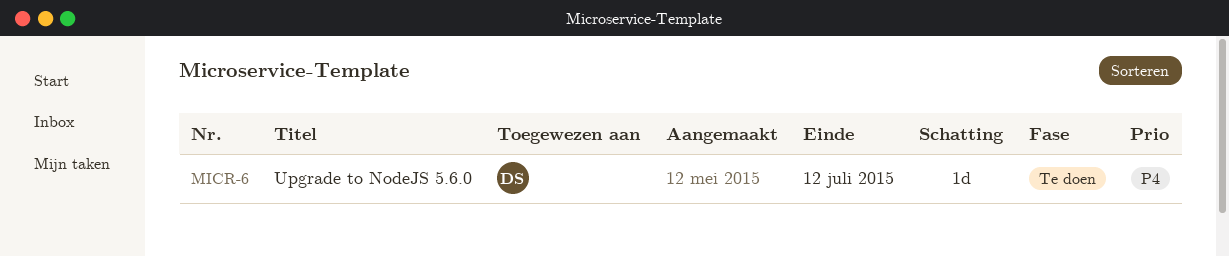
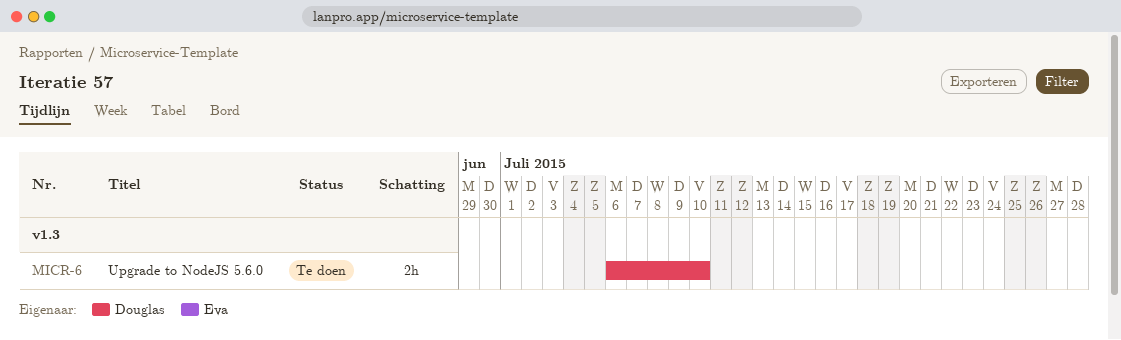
MICR-6, estimate: 1d -> 2h
MICR-6, due: Jul 12 -> Jul 10

